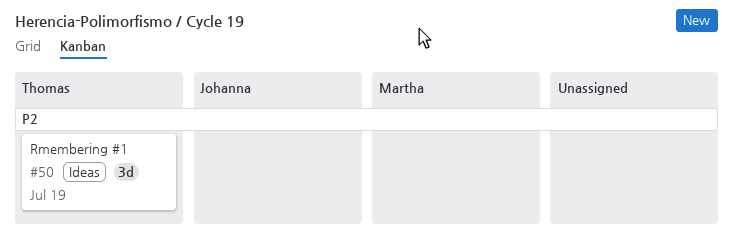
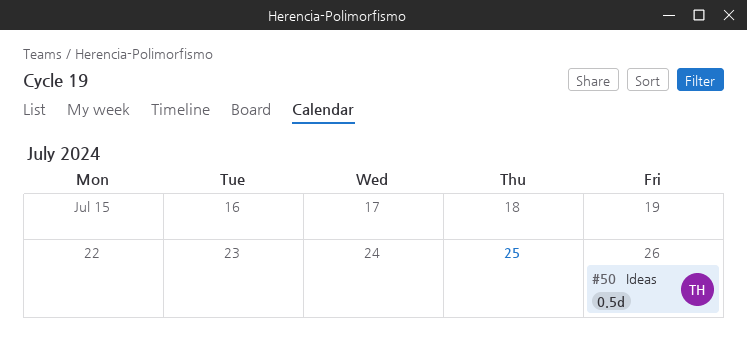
#50, estimate: 3d -> 0.5d
#50, due: Jul 19 -> Jul 26

